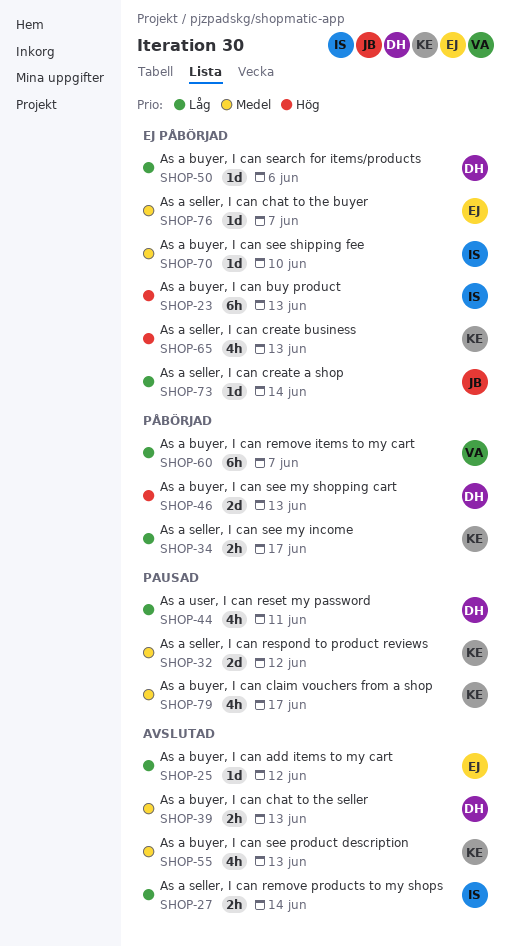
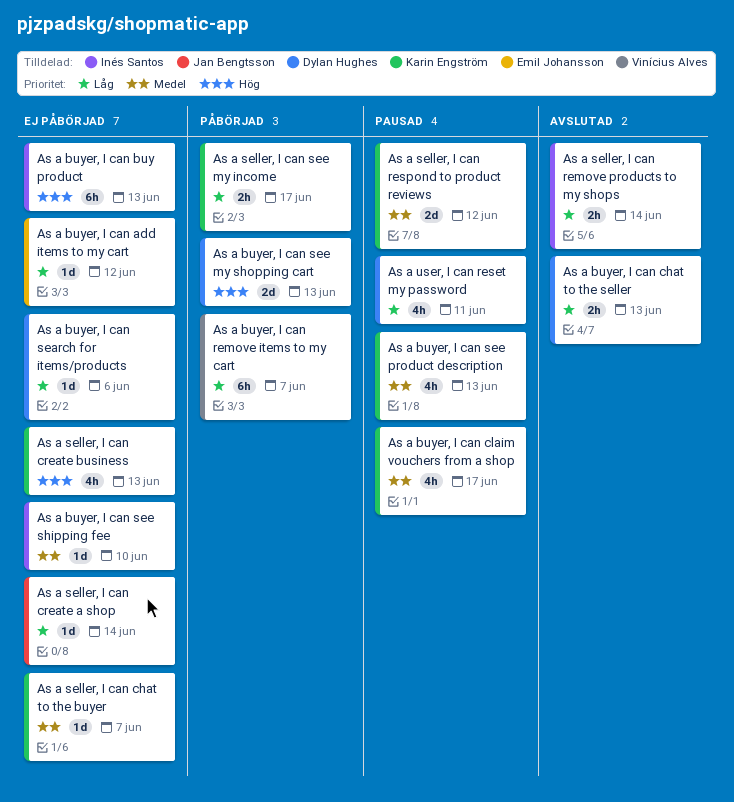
As a buyer, I can add items to my cart, status: Avslutad -> Ej påbörjad
As a buyer, I can chat to the seller, priority: Medel -> Låg
As a buyer, I can see product description, status: Avslutad -> Pausad
As a seller, I can chat to the buyer, owner: Emil Johansson -> Karin Engström

